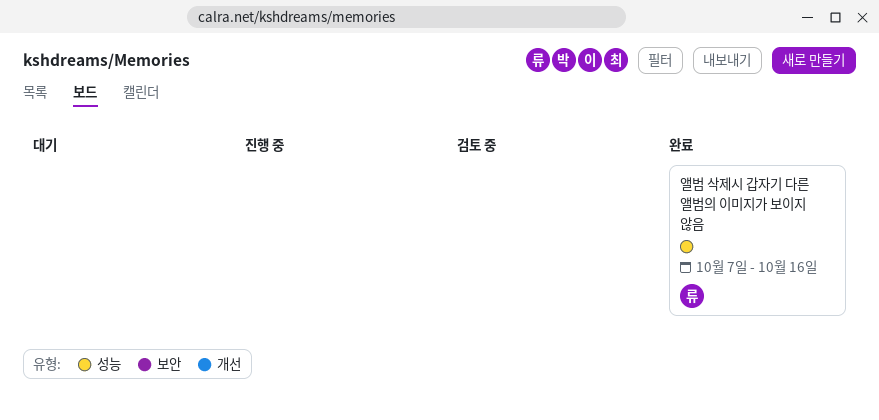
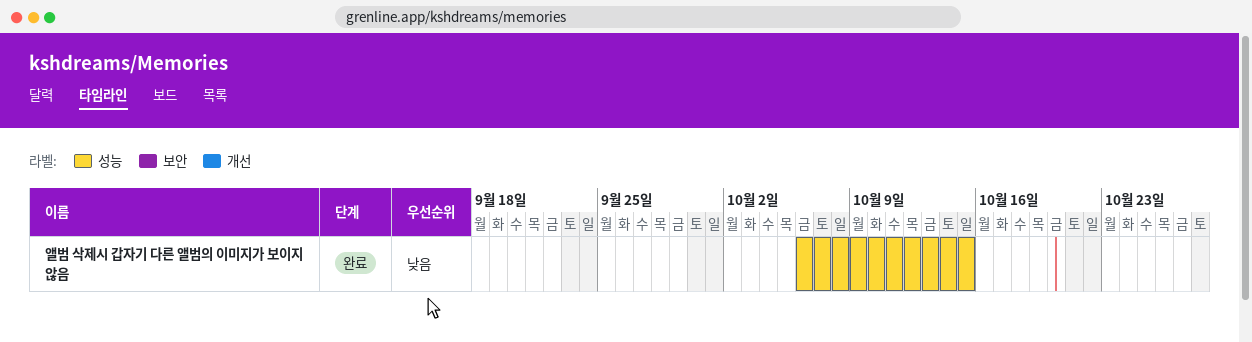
앨범 삭제시 갑자기 다른 앨범의 이미지가 보이지 않음, start: Oct 7 -> Oct 6
앨범 삭제시 갑자기 다른 앨범의 이미지가 보이지 않음, due: Oct 16 -> Oct 15

